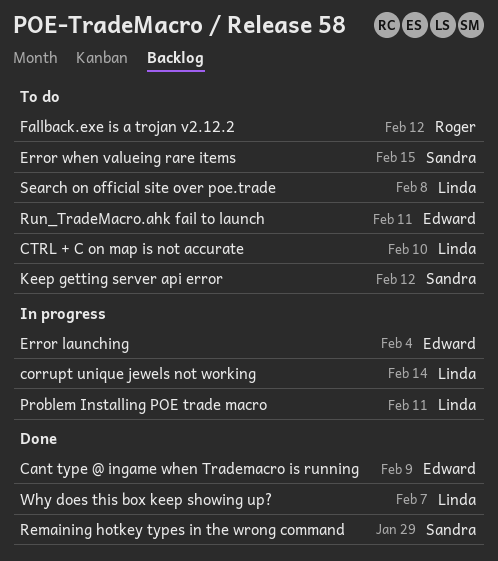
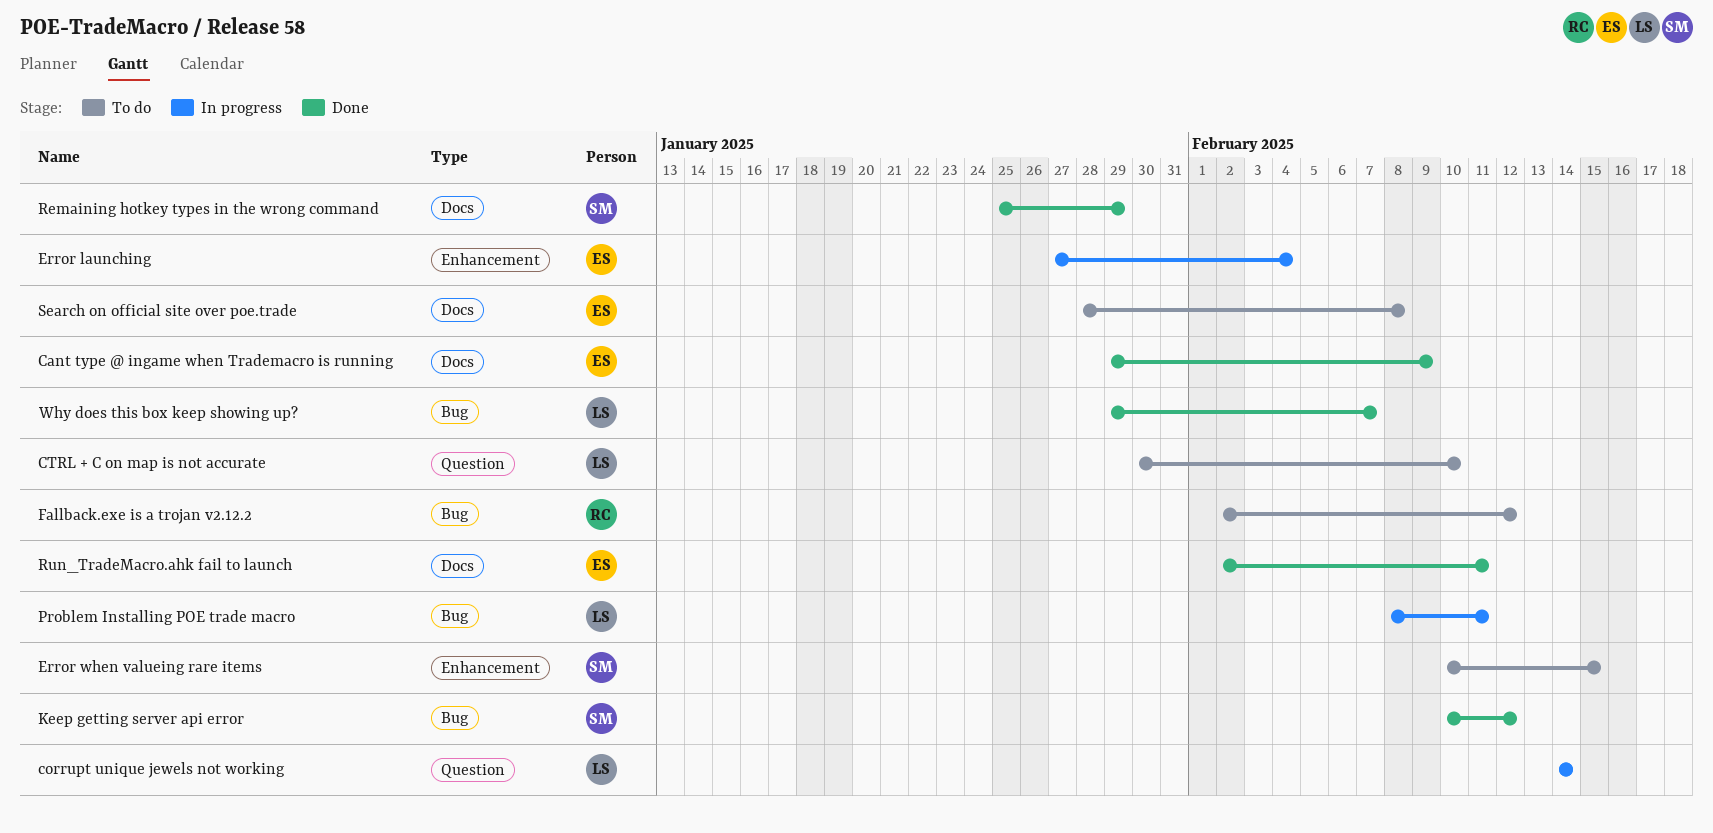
Keep getting server api error, status: To do -> Done
Run_TradeMacro.ahk fail to launch, status: To do -> Done
Search on official site over poe.trade, owner: Linda -> Edward

